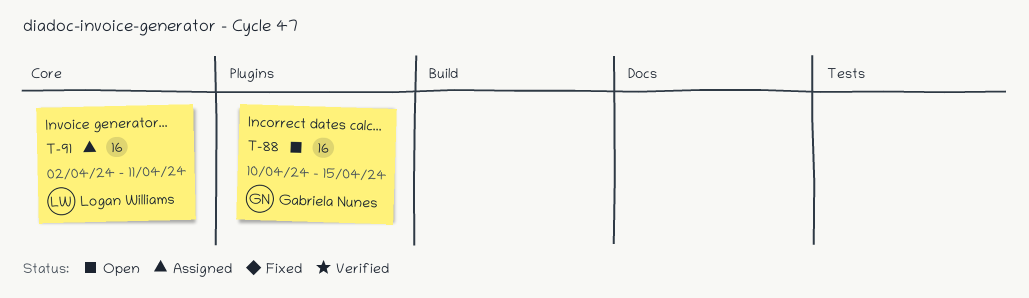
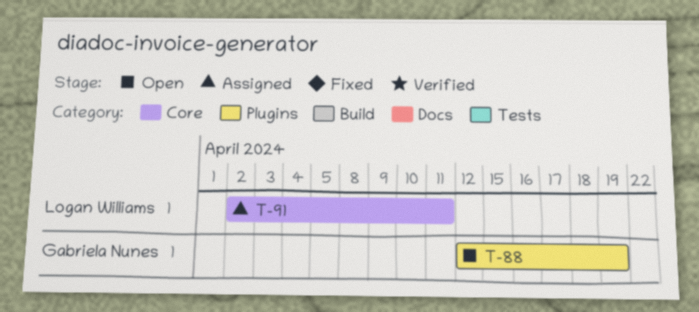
T-88, start: Apr 10 -> Apr 12
T-88, due: Apr 15 -> Apr 19

